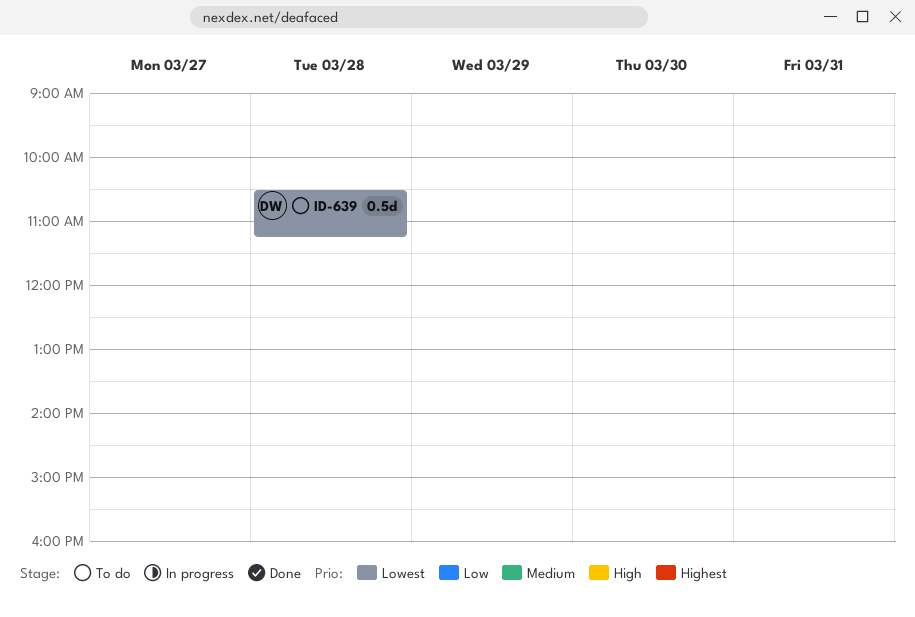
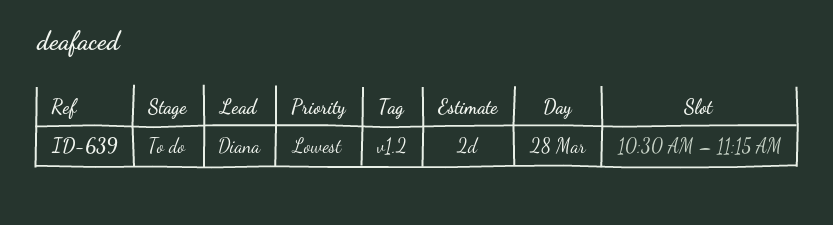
ID-639, estimate: 0.5d -> 2d

